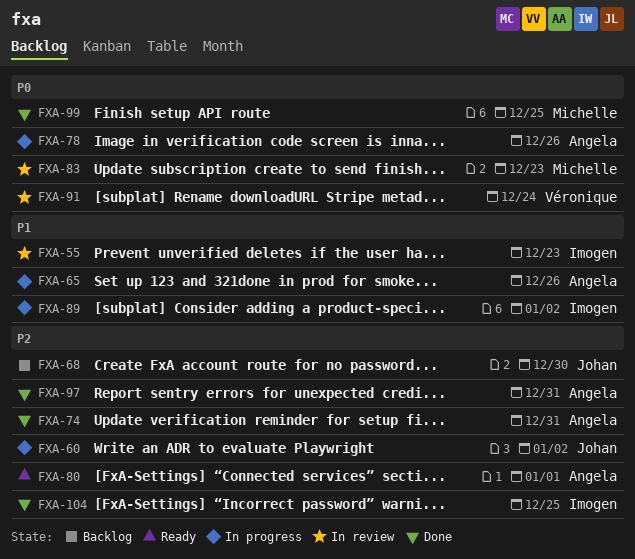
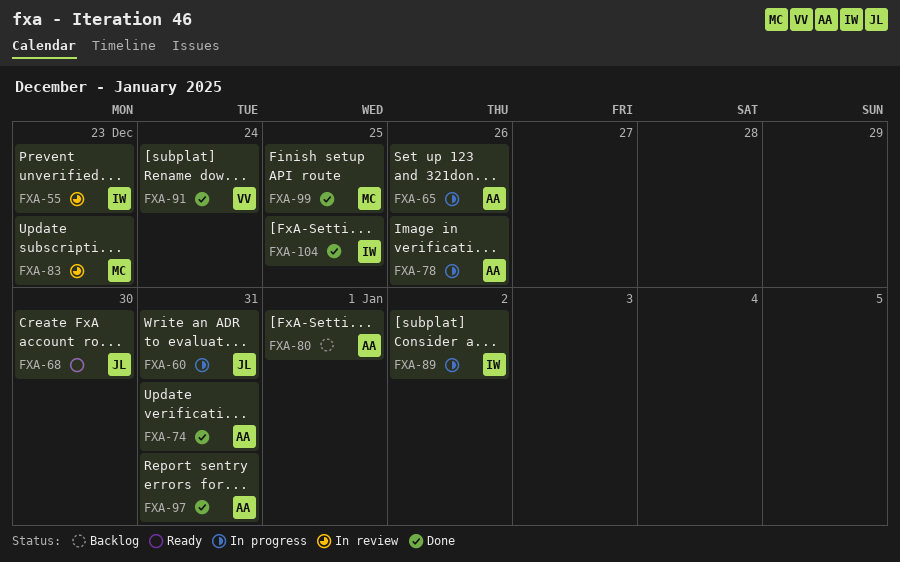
FXA-60, due: Jan 2 -> Dec 31
FXA-68, status: Backlog -> Ready
FXA-80, status: Ready -> Backlog
FXA-91, status: In review -> Done

